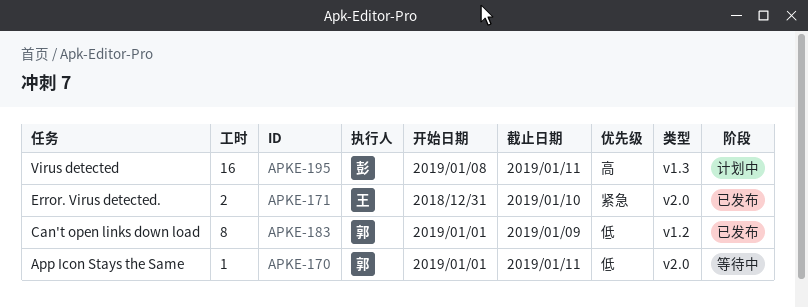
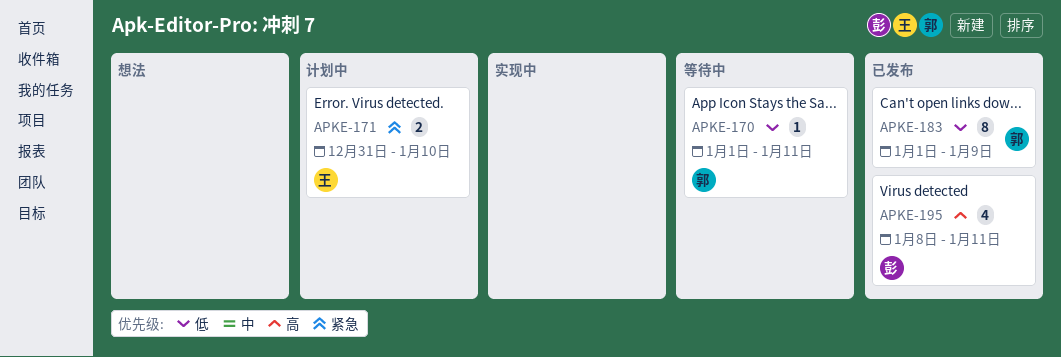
APKE-171, status: 已发布 -> 计划中
APKE-195, status: 计划中 -> 已发布
APKE-195, estimate: 16 -> 4

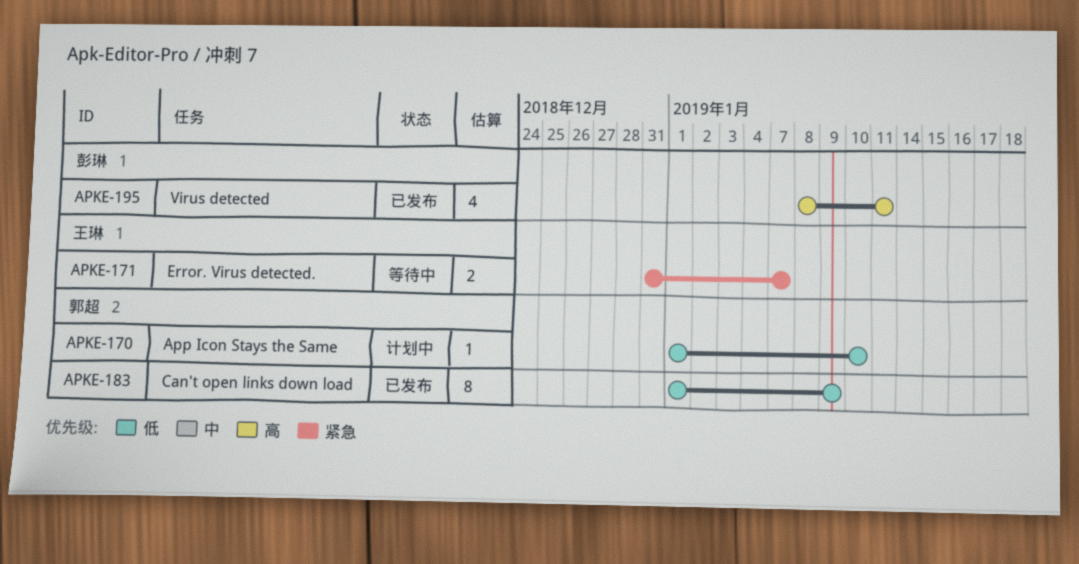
APKE-170, status: 等待中 -> 计划中
APKE-170, due: Jan 11 -> Jan 10
APKE-171, status: 计划中 -> 等待中
APKE-171, due: Jan 10 -> Jan 7

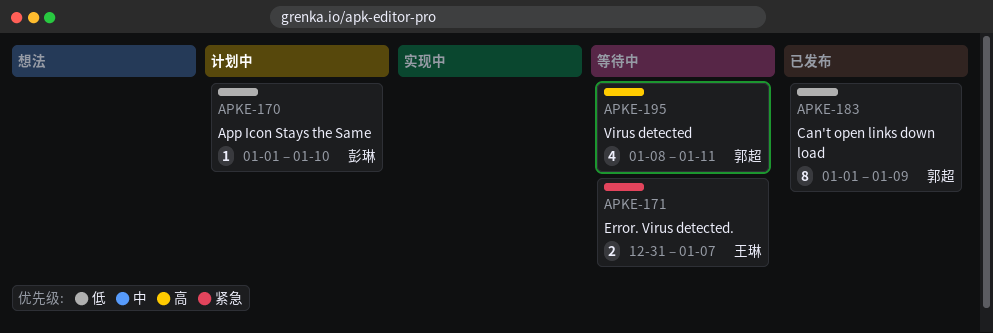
APKE-170, owner: 郭超 -> 彭琳
APKE-195, status: 已发布 -> 等待中
APKE-195, owner: 彭琳 -> 郭超

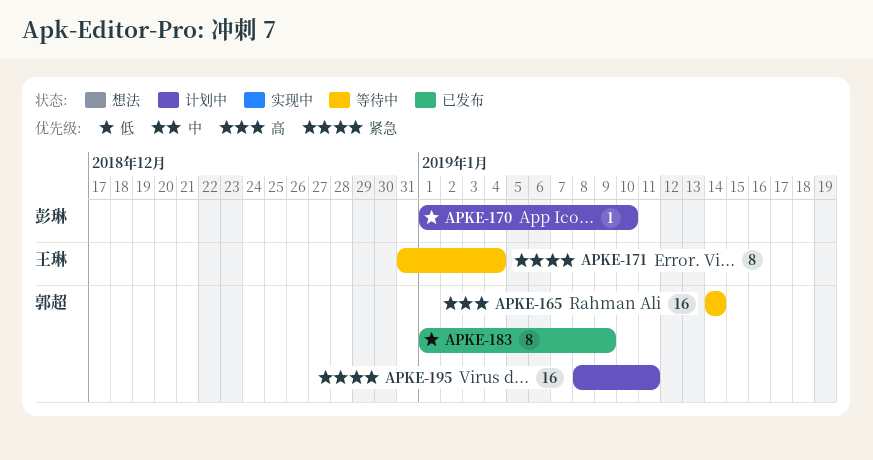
APKE-165: none -> present
APKE-171, estimate: 2 -> 8
APKE-171, due: Jan 7 -> Jan 4
APKE-195, status: 等待中 -> 计划中
APKE-195, priority: 高 -> 紧急
APKE-195, estimate: 4 -> 16

